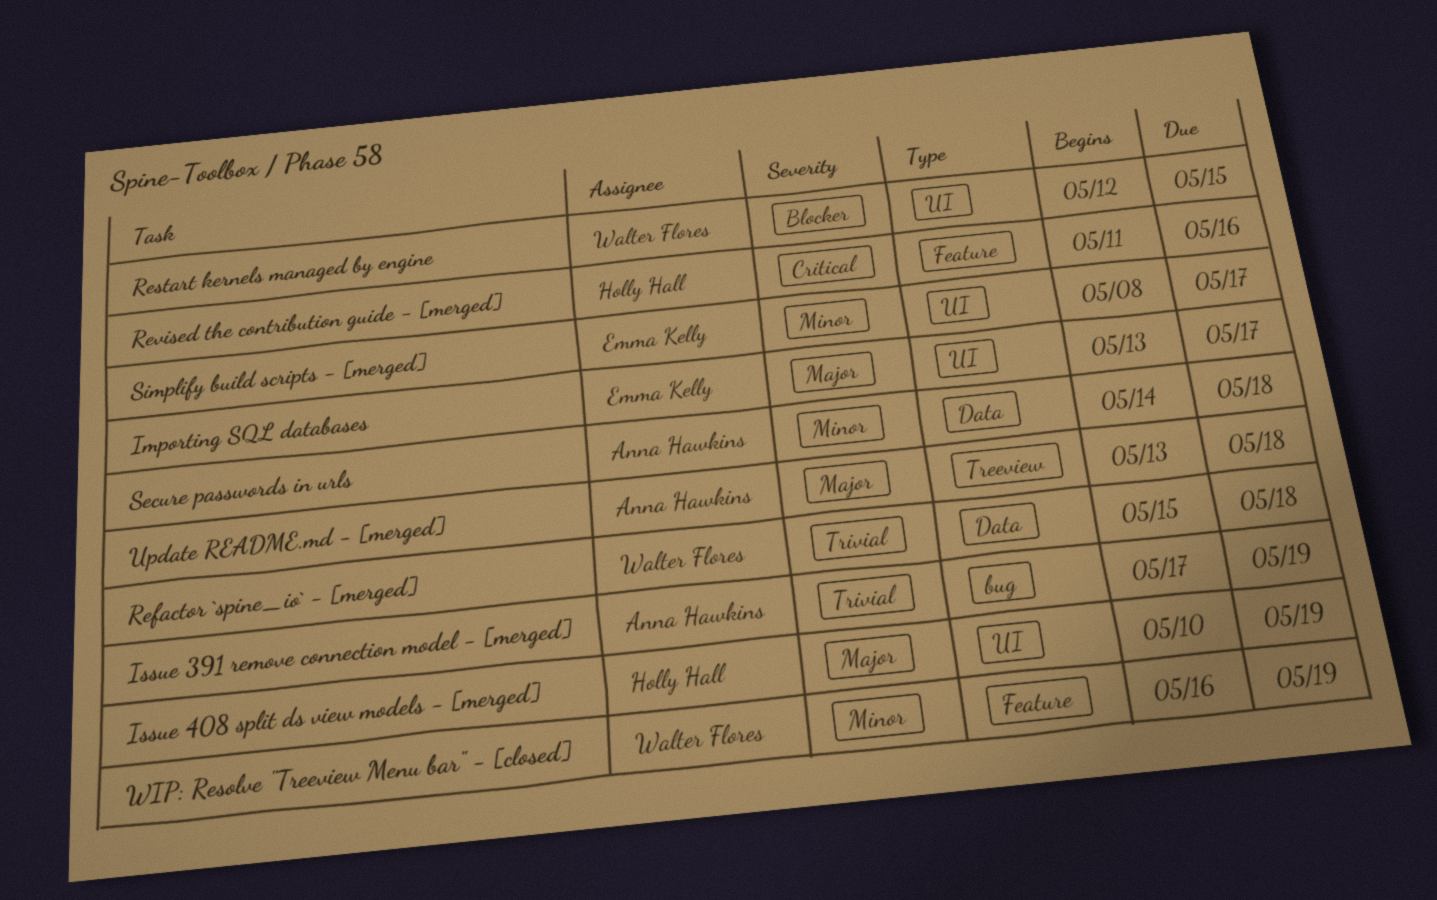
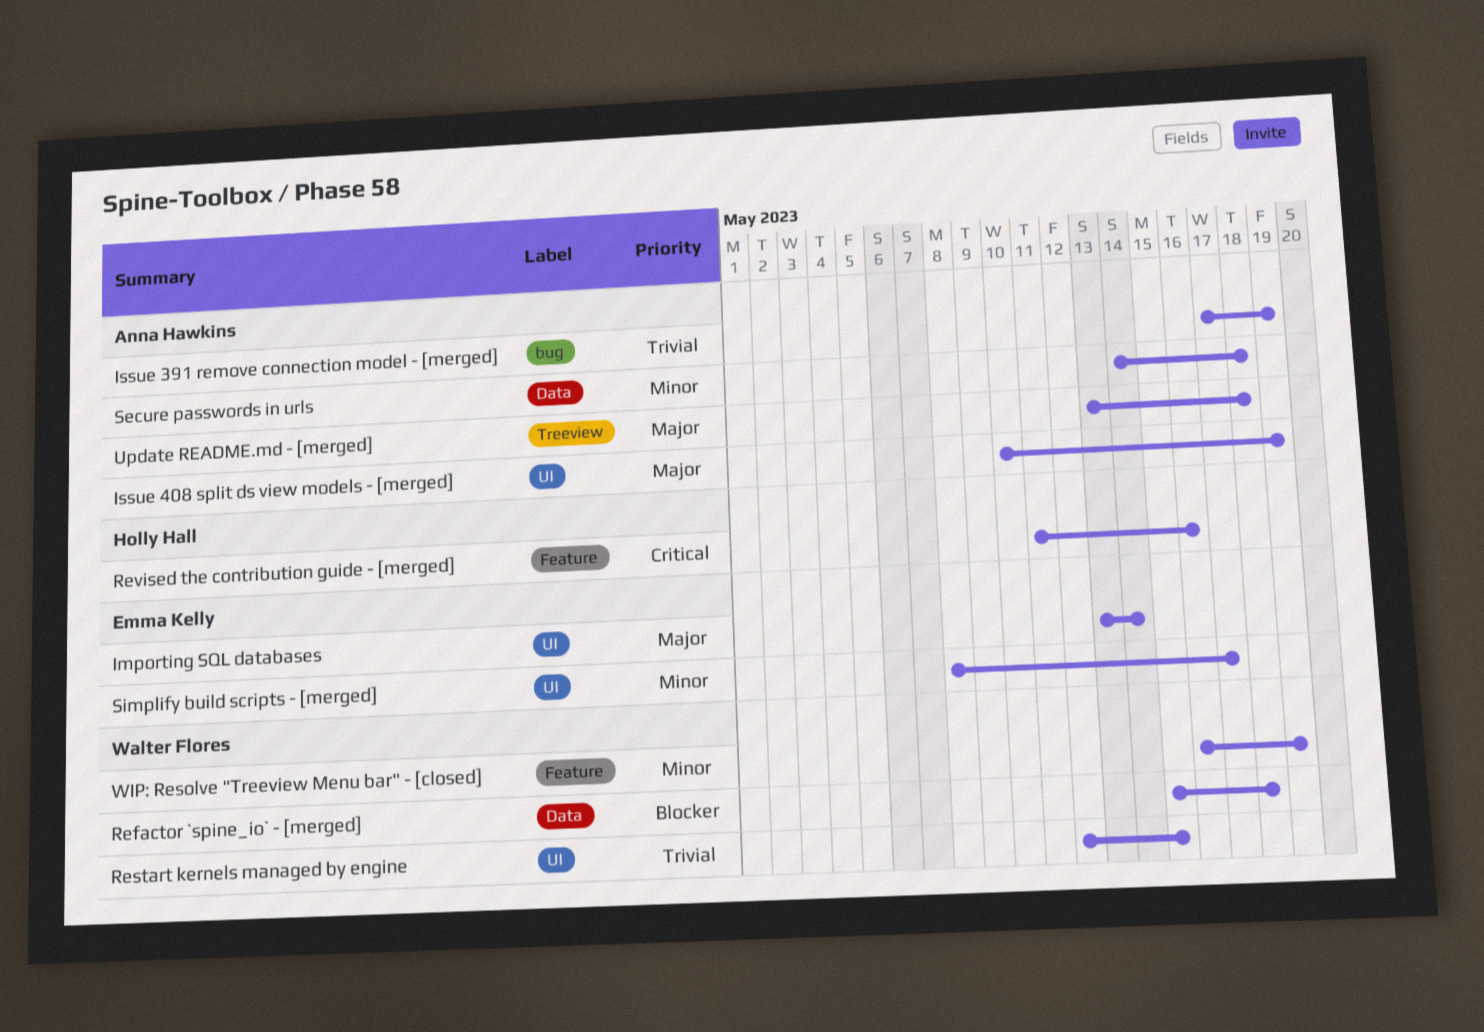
Importing SQL databases, due: May 17 -> May 14
Issue 408 split ds view models - [merged], owner: Holly Hall -> Anna Hawkins
Refactor `spine_io` - [merged], priority: Trivial -> Blocker
Restart kernels managed by engine, priority: Blocker -> Trivial

